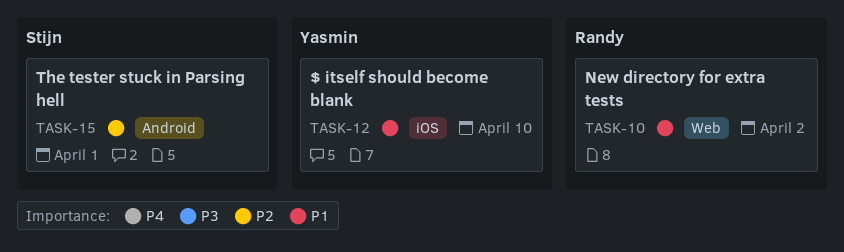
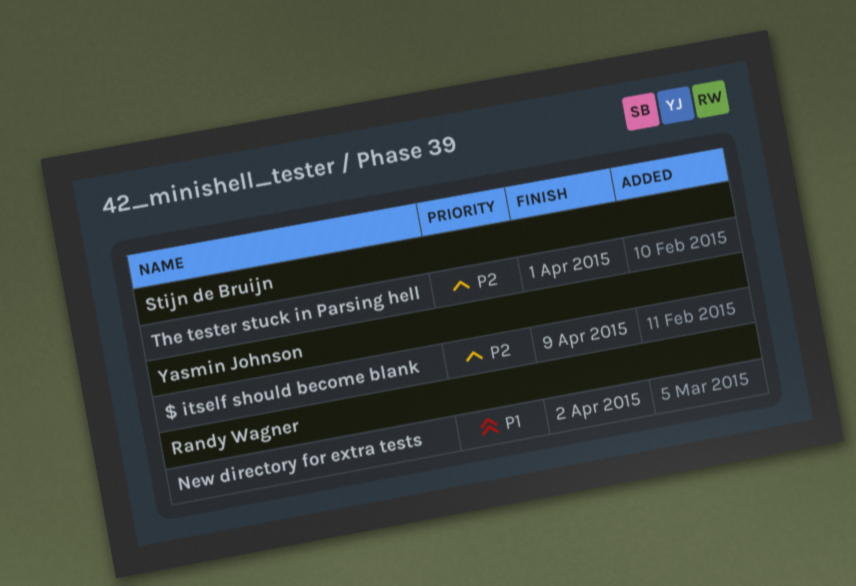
$ itself should become blank, priority: P1 -> P2
$ itself should become blank, due: Apr 10 -> Apr 9

